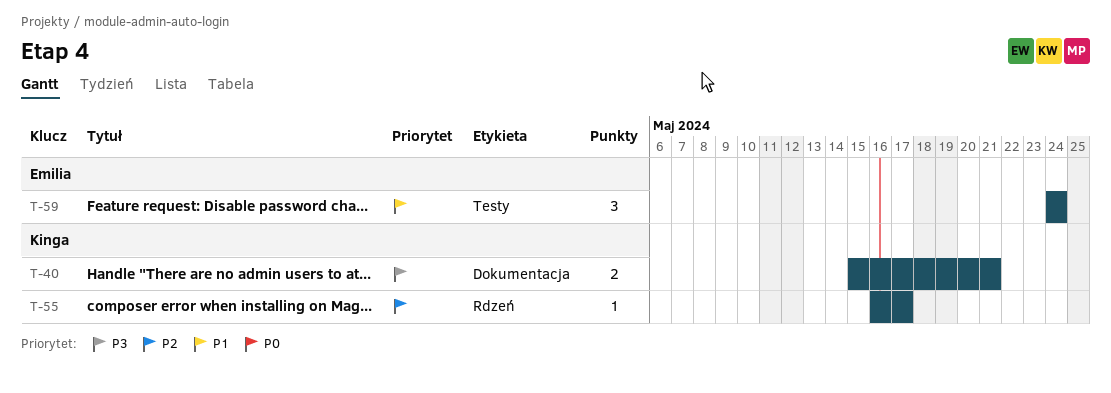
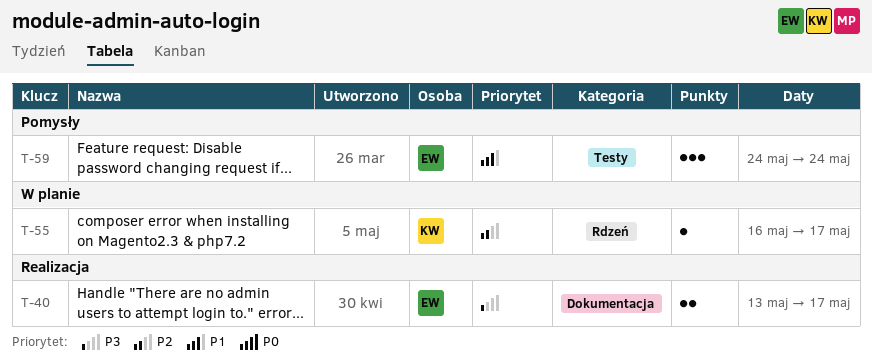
T-40, owner: Kinga -> Emilia
T-40, start: May 15 -> May 13
T-40, due: May 21 -> May 17

